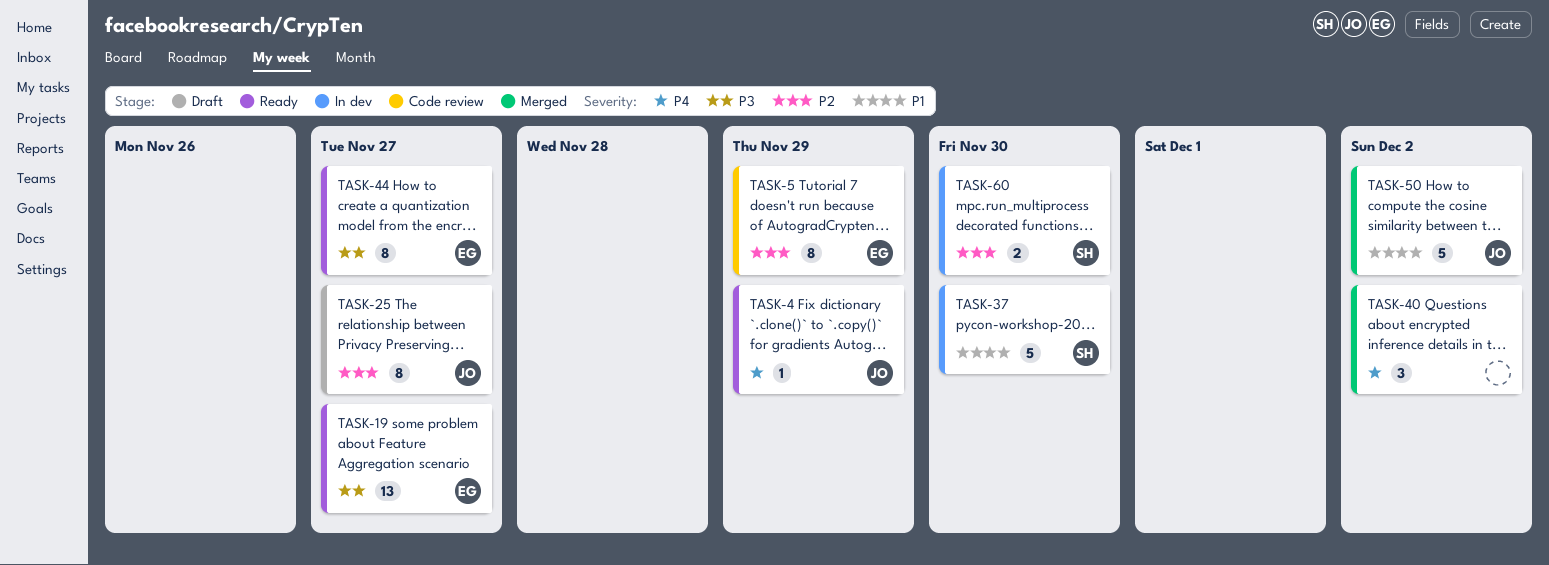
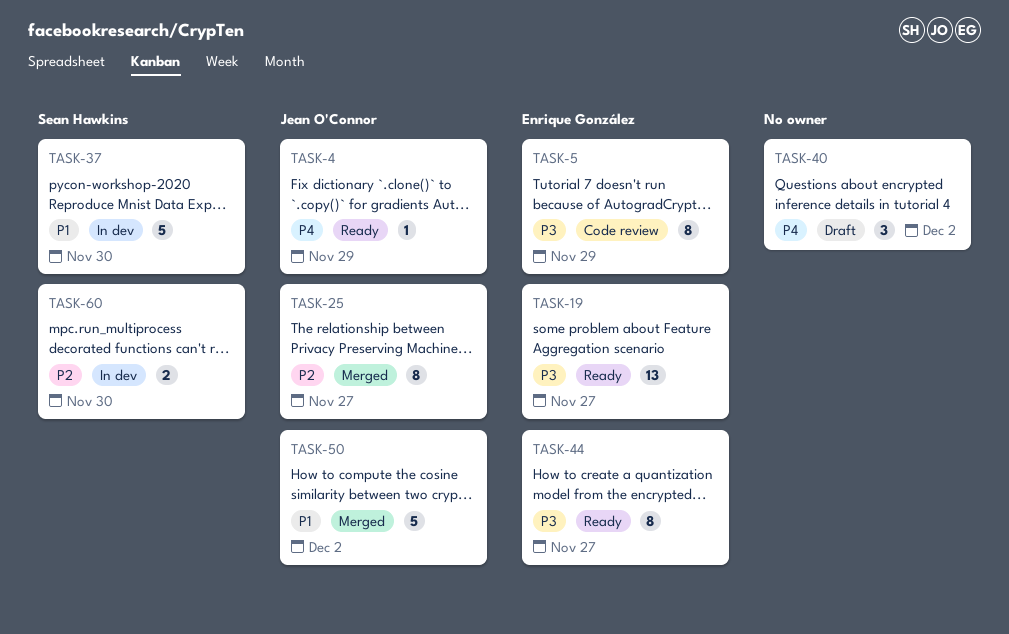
TASK-5, priority: P2 -> P3
TASK-25, status: Draft -> Merged
TASK-40, status: Merged -> Draft

